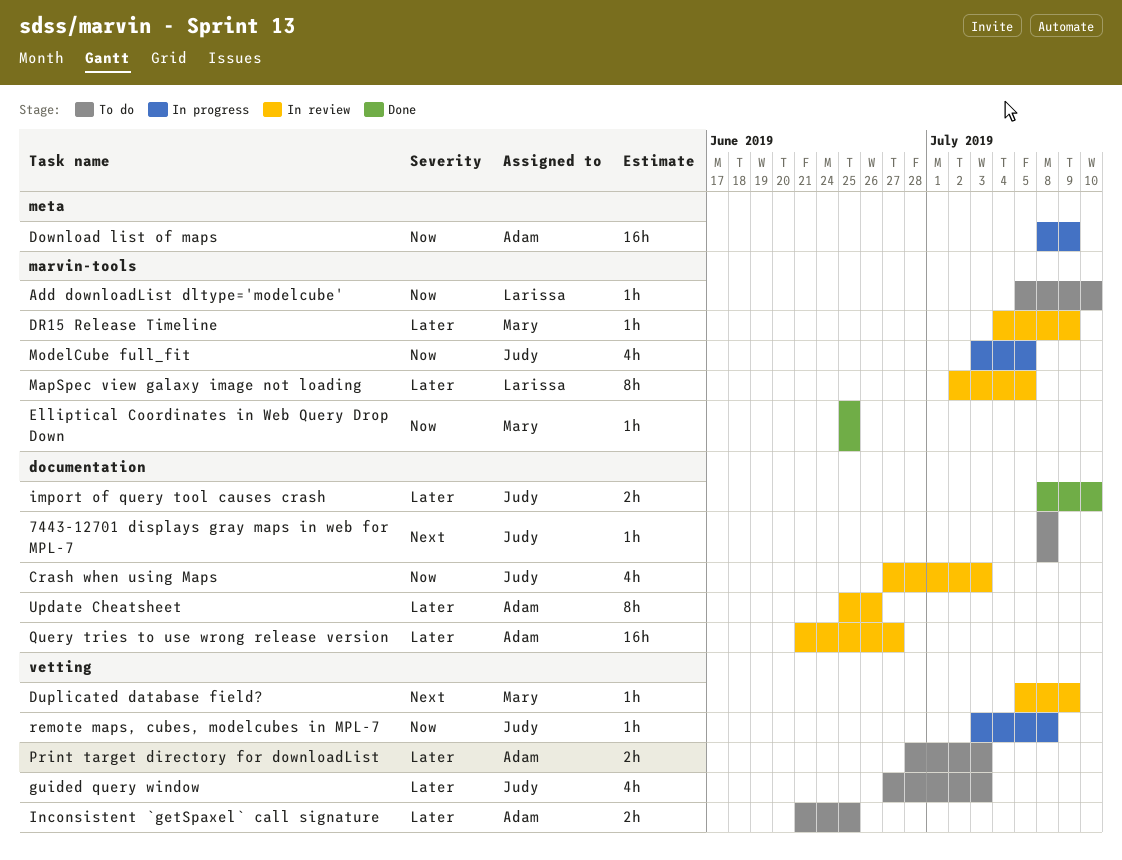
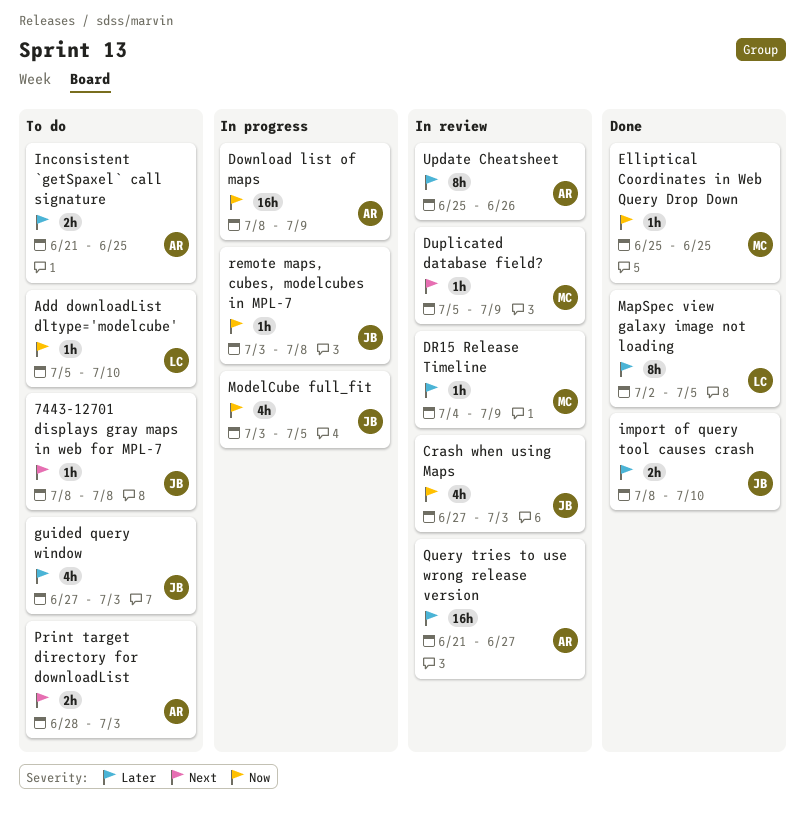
MapSpec view galaxy image not loading, status: In review -> Done
Print target directory for downloadList, priority: Later -> Next

